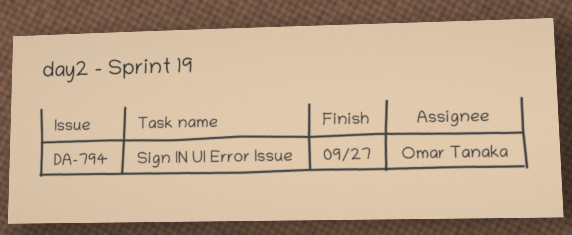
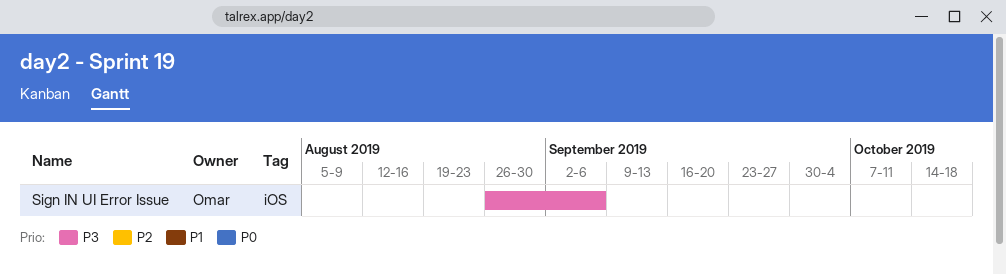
Sign IN UI Error Issue, due: Sep 27 -> Sep 6

